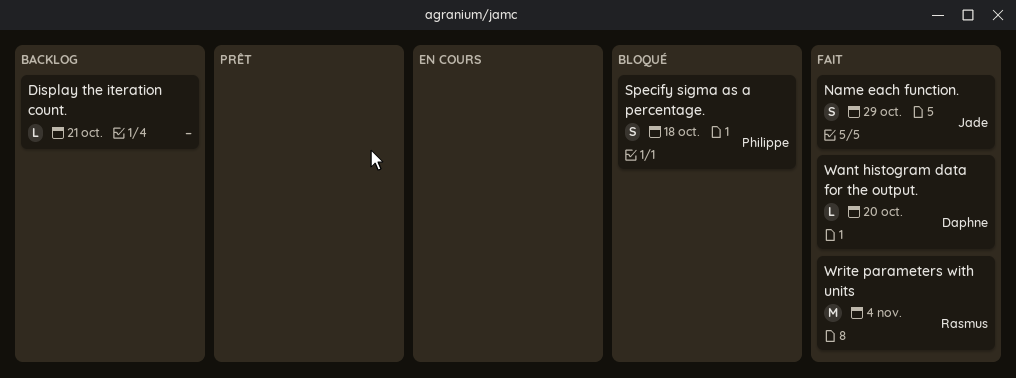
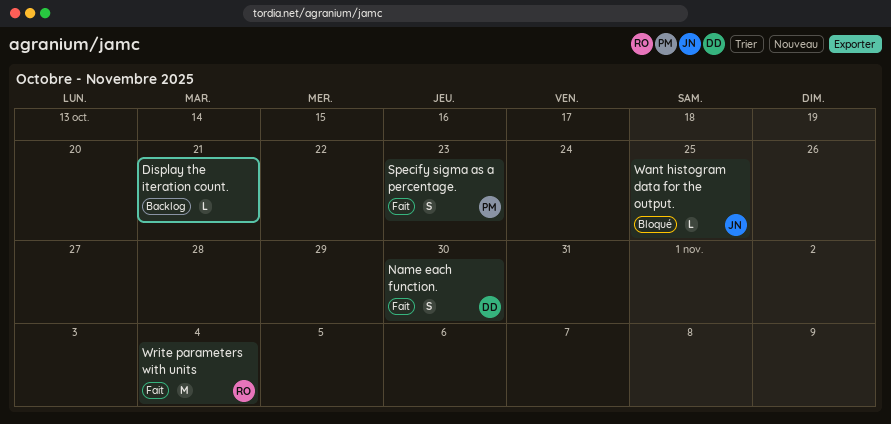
Name each function., owner: Jade -> Daphne
Name each function., due: Oct 29 -> Oct 30
Specify sigma as a percentage., status: Bloqué -> Fait
Specify sigma as a percentage., due: Oct 18 -> Oct 23
Want histogram data for the output., status: Fait -> Bloqué
Want histogram data for the output., owner: Daphne -> Jade
Want histogram data for the output., due: Oct 20 -> Oct 25

